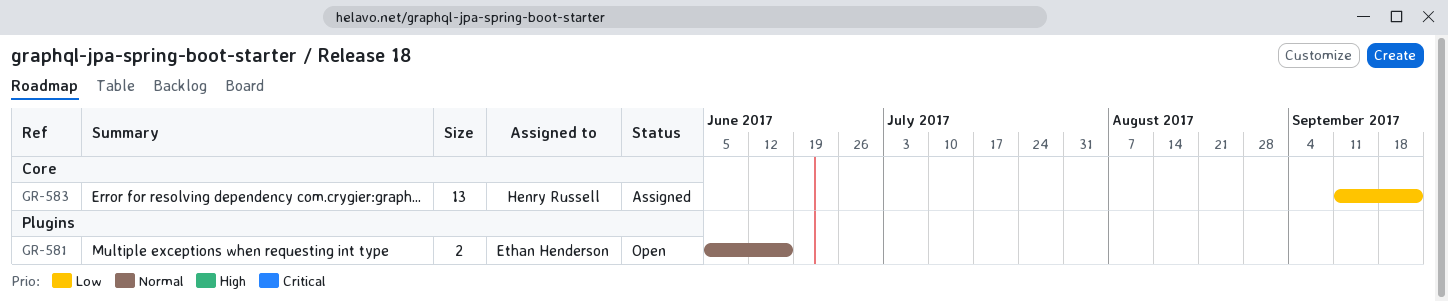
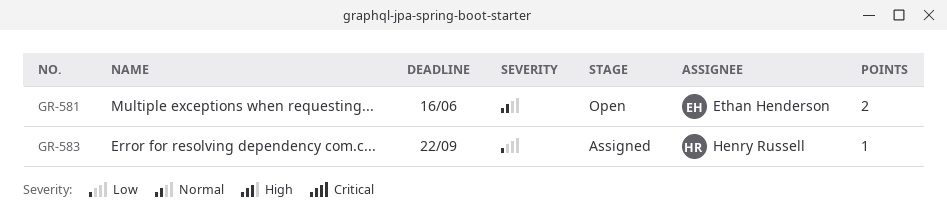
GR-583, estimate: 13 -> 1

